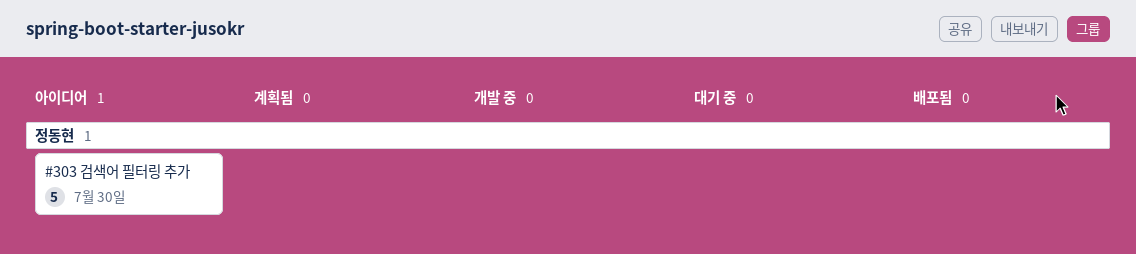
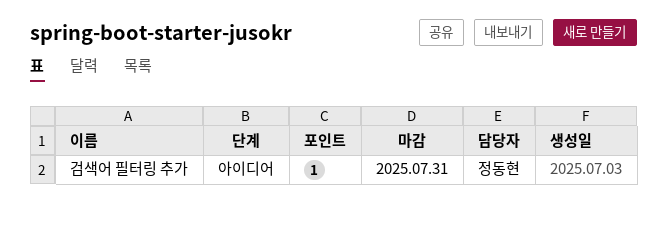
검색어 필터링 추가, estimate: 5 -> 1
검색어 필터링 추가, due: Jul 30 -> Jul 31

